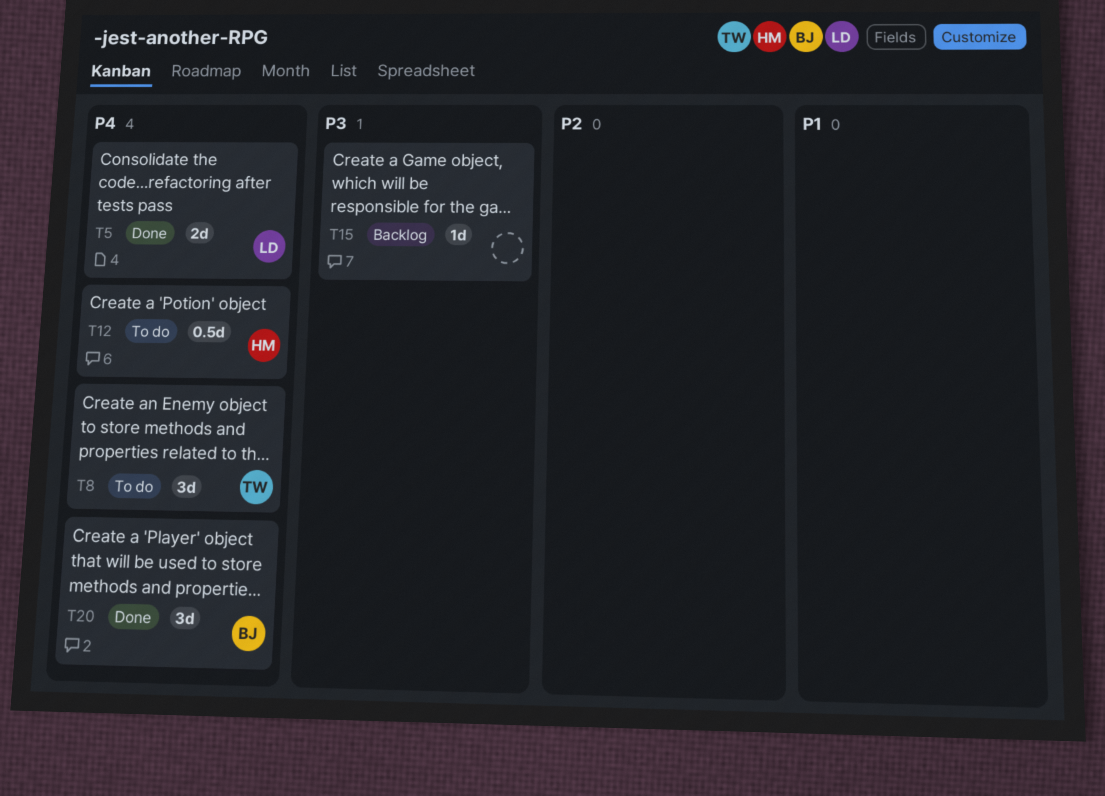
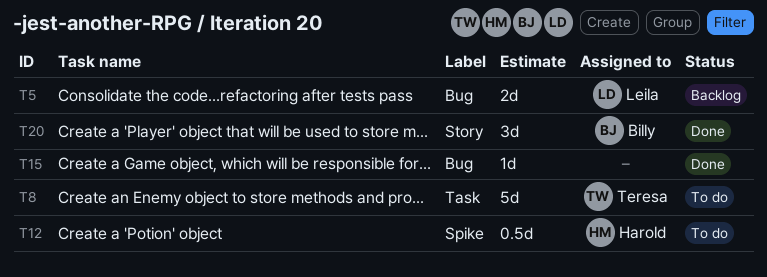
T5, status: Done -> Backlog
T8, estimate: 3d -> 5d
T15, status: Backlog -> Done

